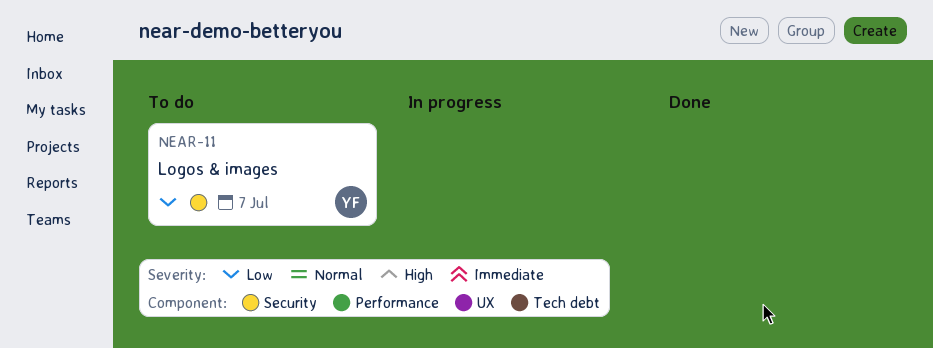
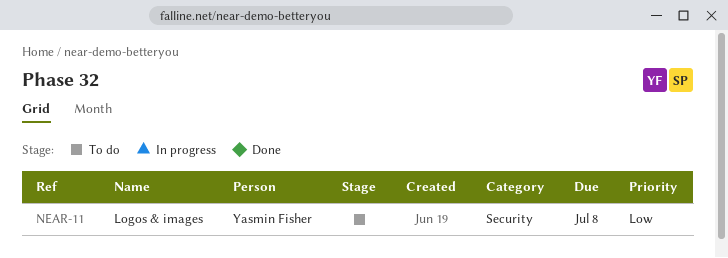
NEAR-11, due: Jul 7 -> Jul 8

